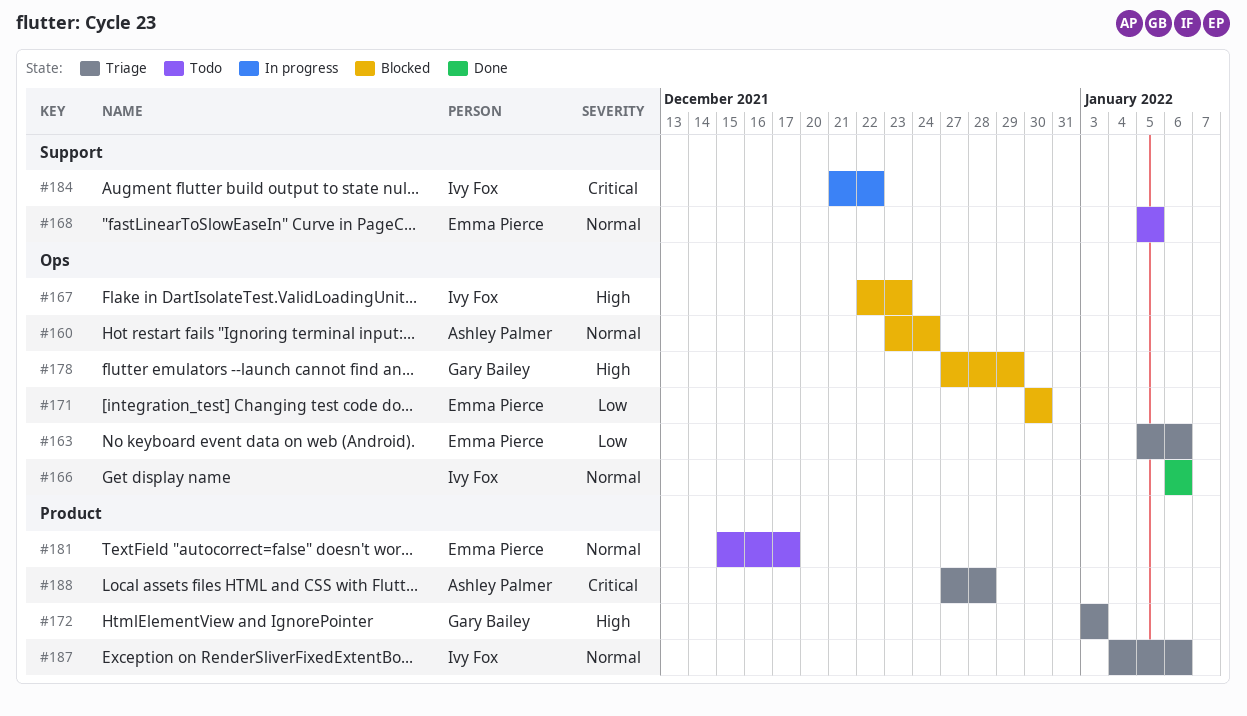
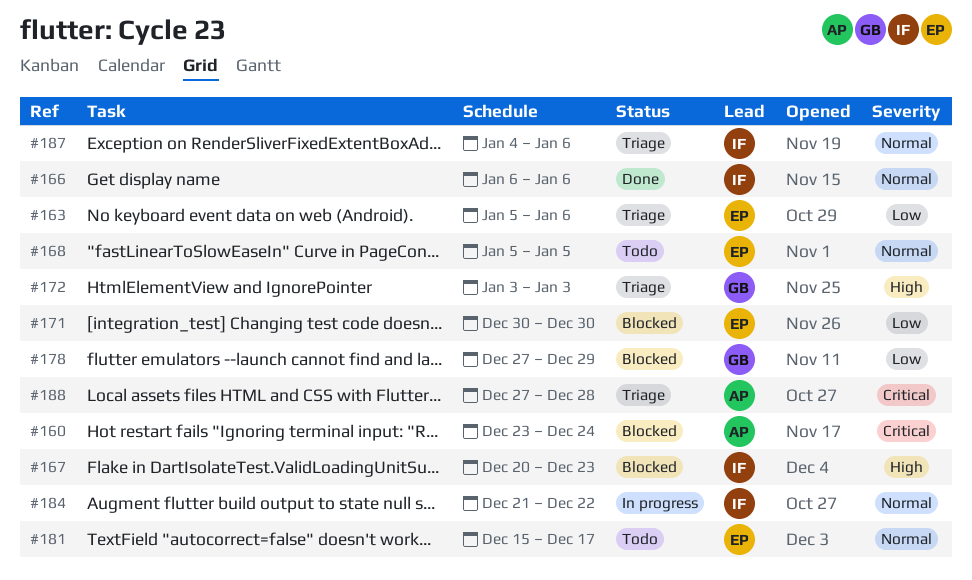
#160, priority: Normal -> Critical
#167, start: Dec 22 -> Dec 20
#178, priority: High -> Low
#184, priority: Critical -> Normal

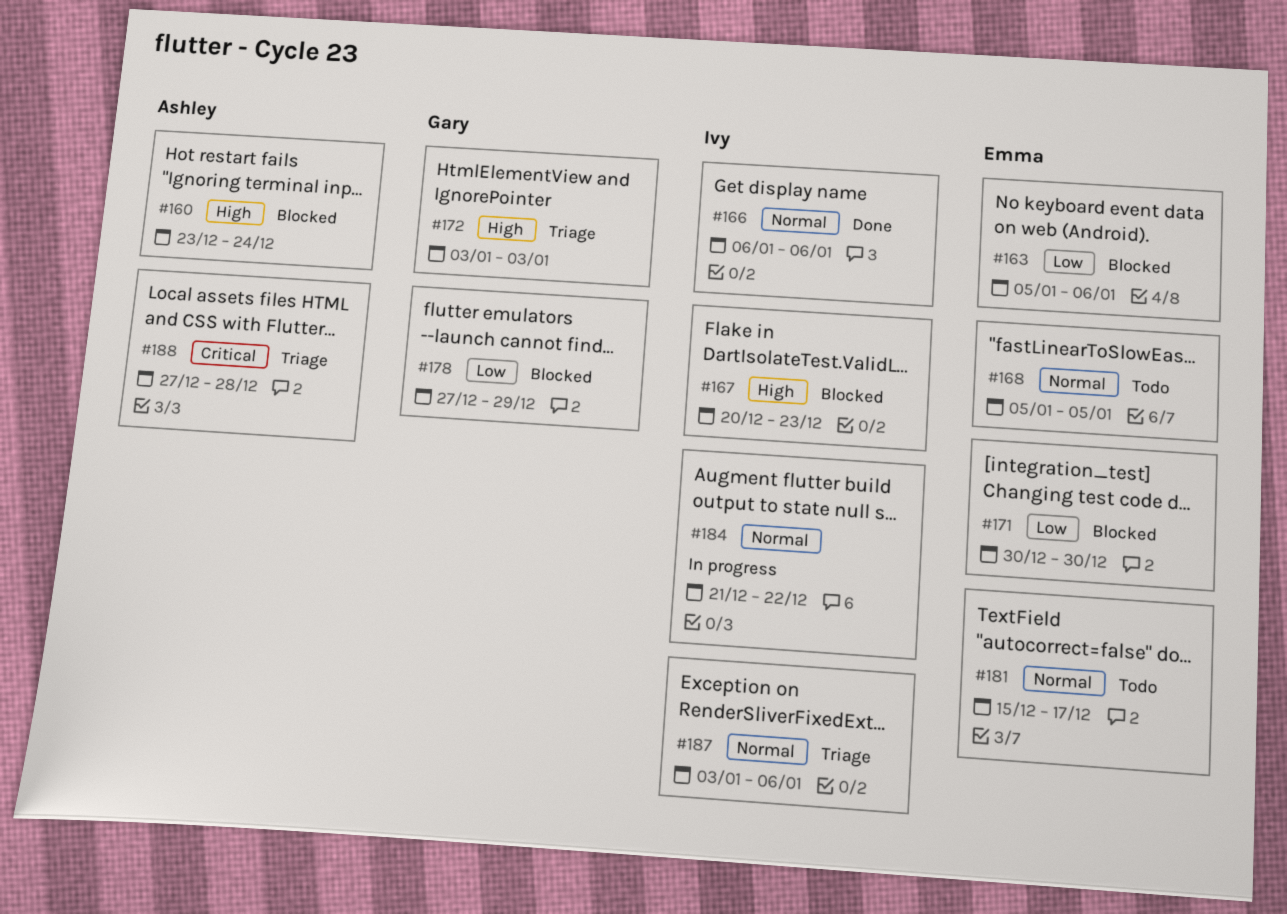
#160, priority: Critical -> High
#163, status: Triage -> Blocked
#187, start: Jan 4 -> Jan 3

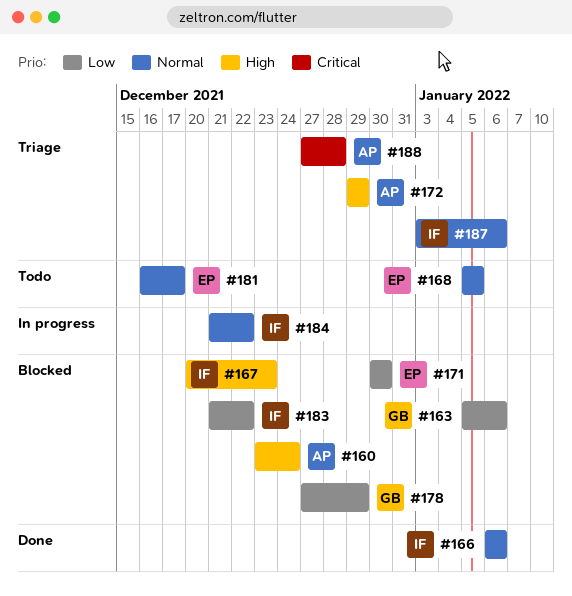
#163, owner: Emma -> Gary
#172, owner: Gary -> Ashley
#172, start: Jan 3 -> Dec 29
#172, due: Jan 3 -> Dec 29
#181, start: Dec 15 -> Dec 16
#183: none -> present

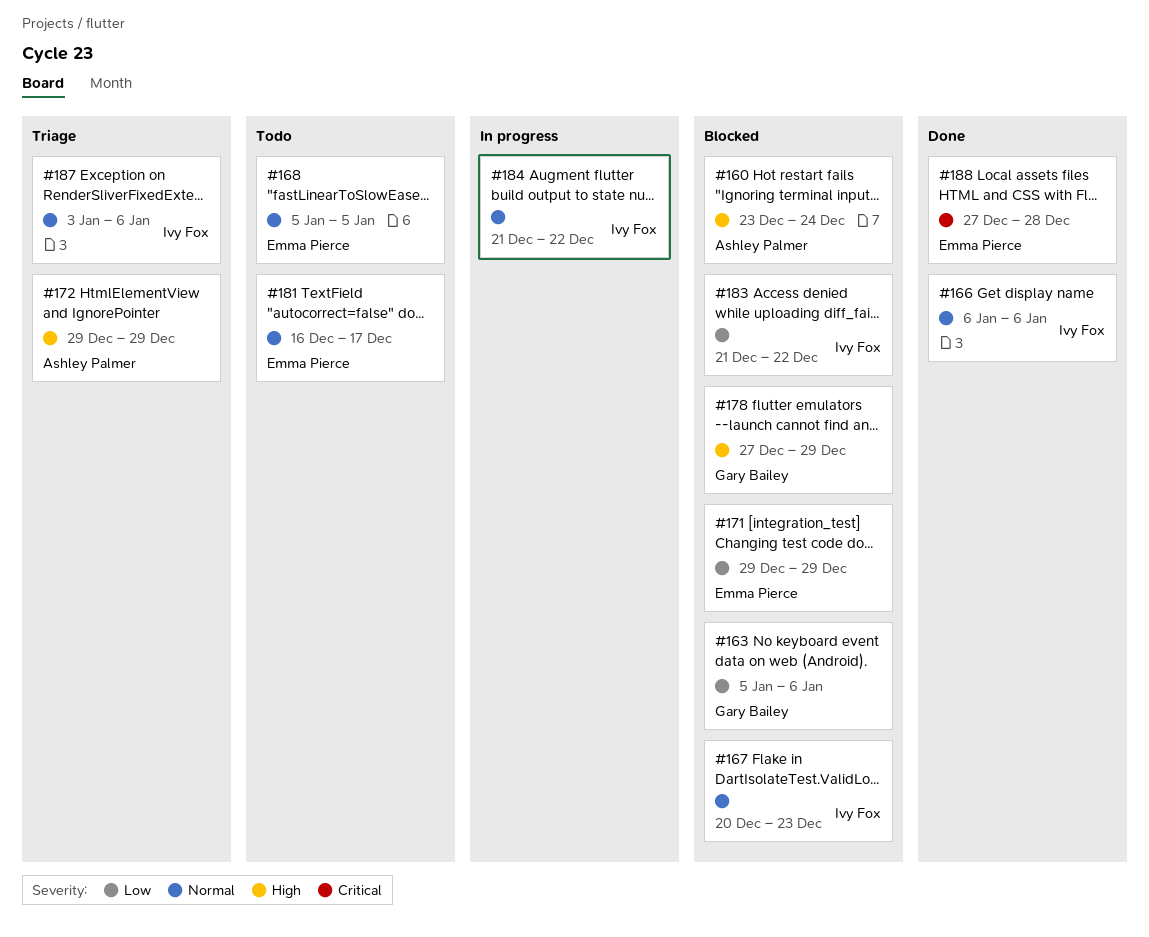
#167, priority: High -> Normal
#171, start: Dec 30 -> Dec 29
#171, due: Dec 30 -> Dec 29
#178, priority: Low -> High
#188, status: Triage -> Done
#188, owner: Ashley Palmer -> Emma Pierce

